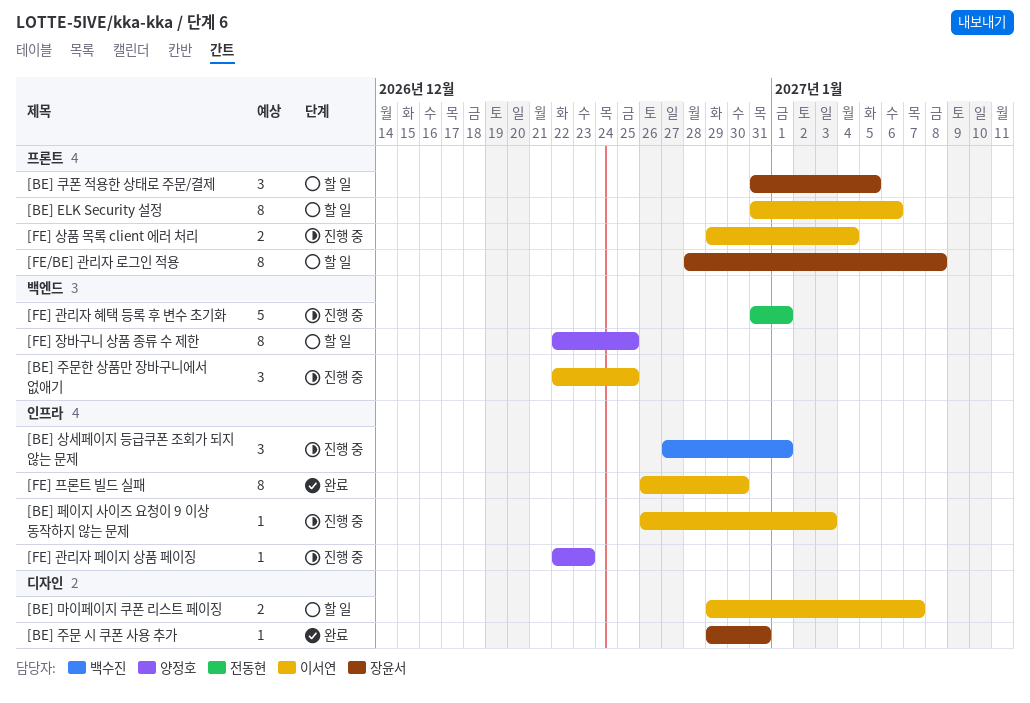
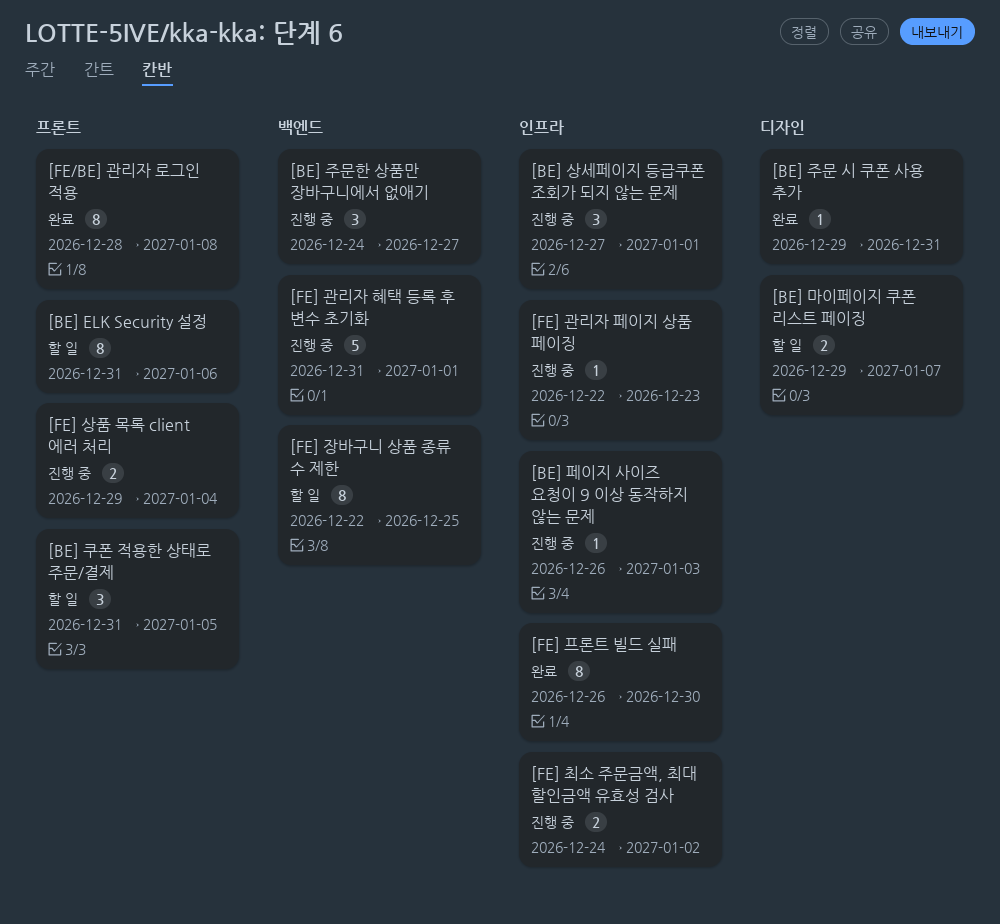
[BE] 주문한 상품만 장바구니에서 없애기, start: Dec 22 -> Dec 24
[BE] 주문한 상품만 장바구니에서 없애기, due: Dec 25 -> Dec 27
[FE/BE] 관리자 로그인 적용, status: 할 일 -> 완료
[FE] 최소 주문금액, 최대 할인금액 유효성 검사: none -> present

